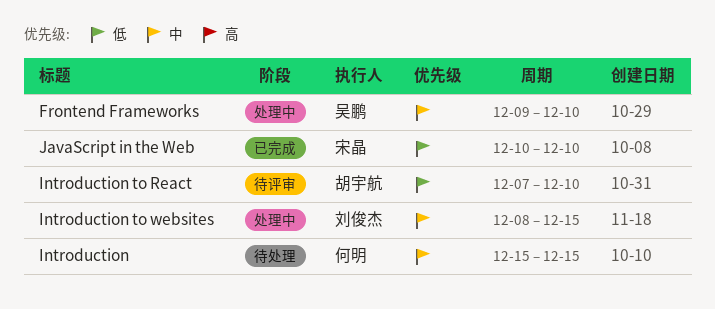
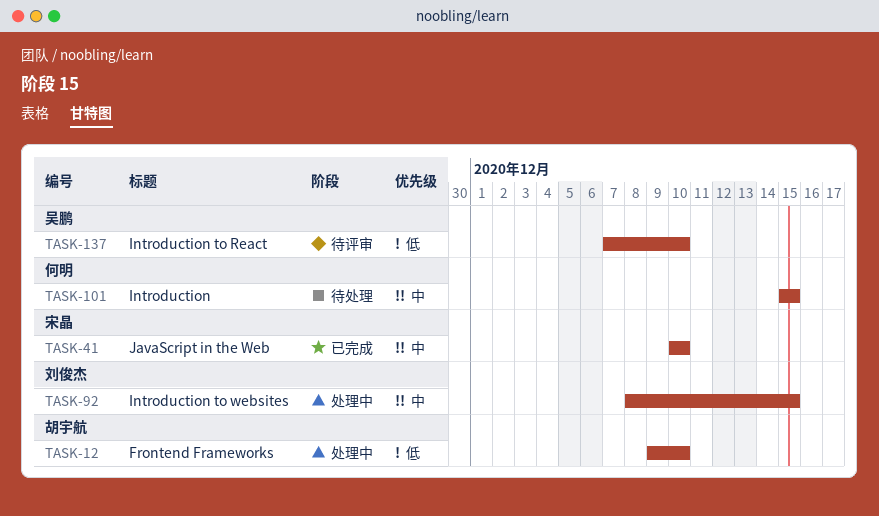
Frontend Frameworks, owner: 吴鹏 -> 胡宇航
Frontend Frameworks, priority: 中 -> 低
Introduction to React, owner: 胡宇航 -> 吴鹏
JavaScript in the Web, priority: 低 -> 中

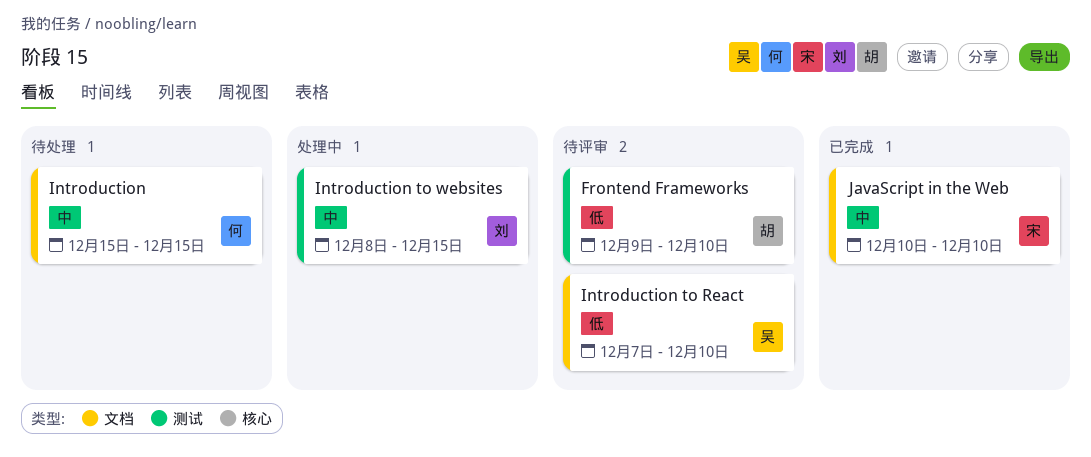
Frontend Frameworks, status: 处理中 -> 待评审

